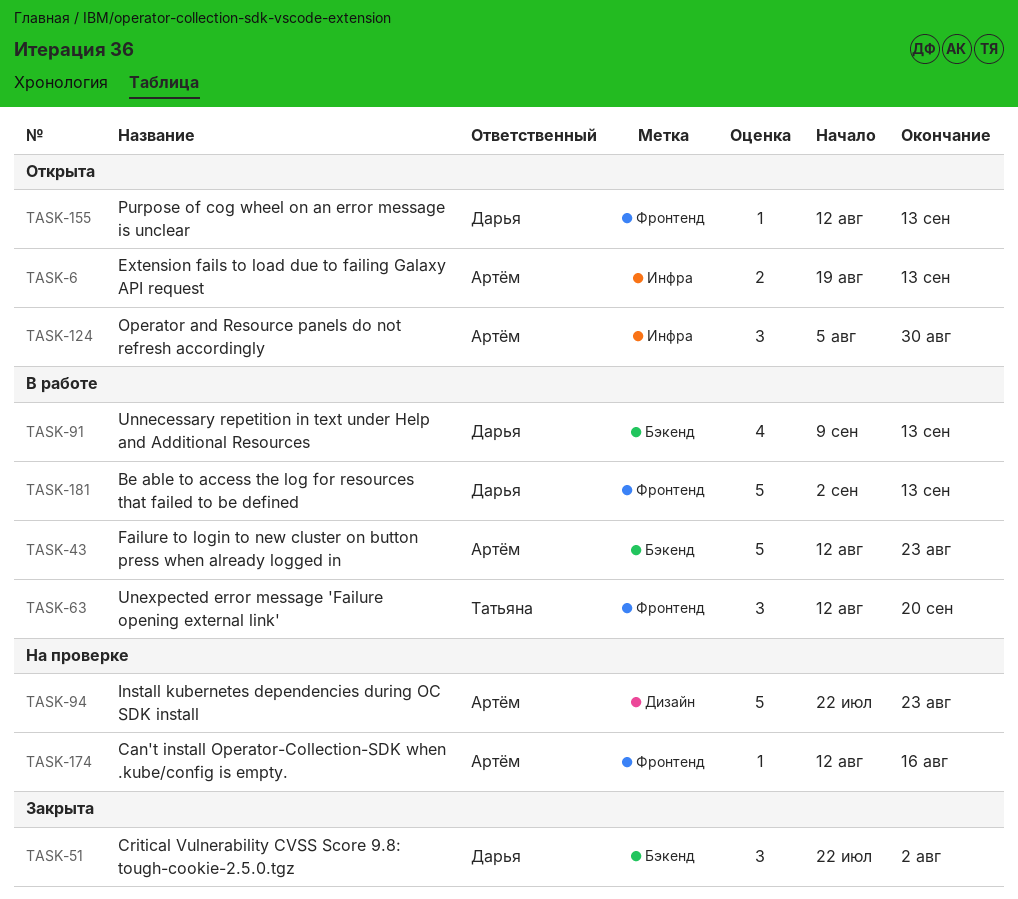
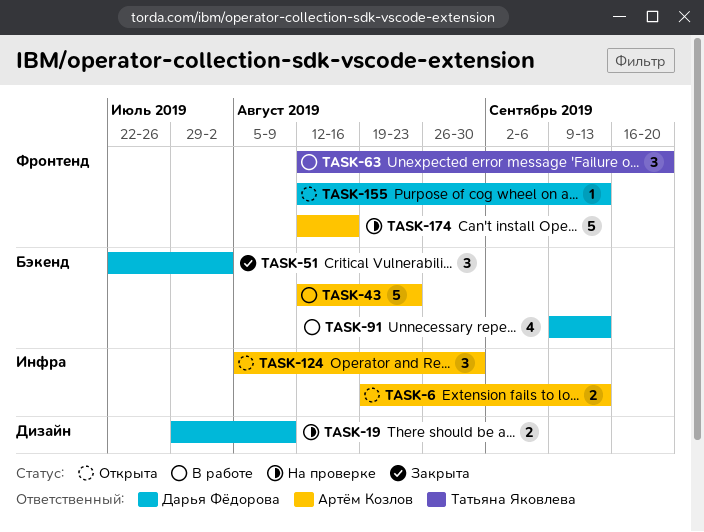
TASK-19: none -> present
TASK-94: present -> none
TASK-174, estimate: 1 -> 5
TASK-181: present -> none

